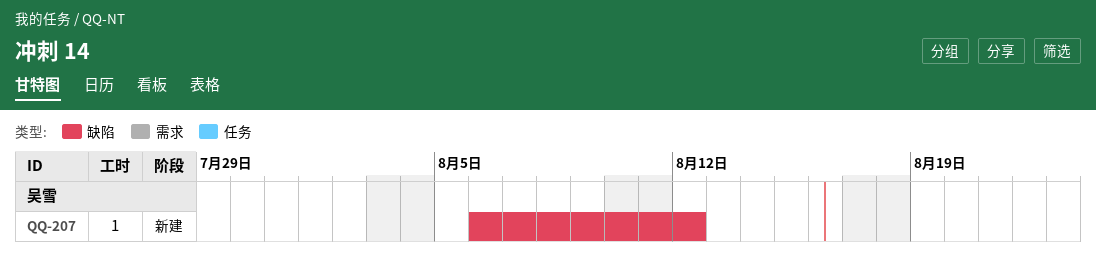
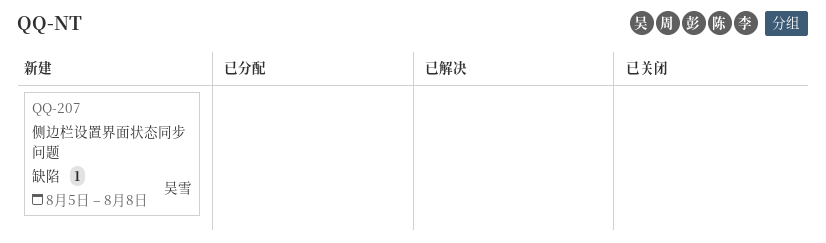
QQ-207, start: Aug 6 -> Aug 5
QQ-207, due: Aug 12 -> Aug 8

